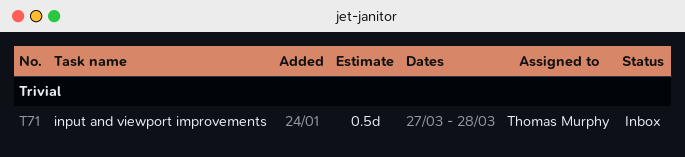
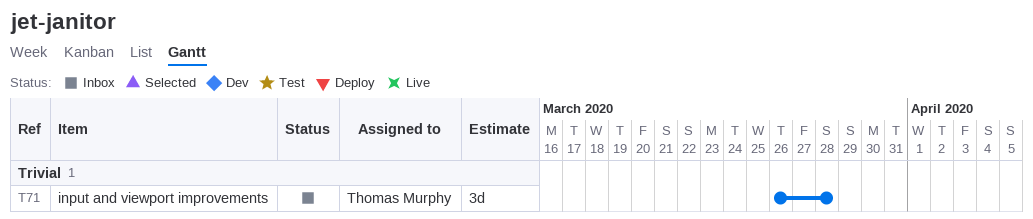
T71, estimate: 0.5d -> 3d
T71, start: Mar 27 -> Mar 26

